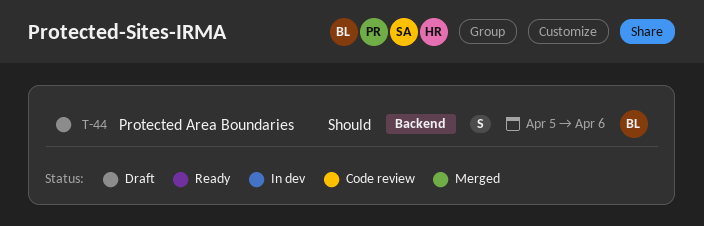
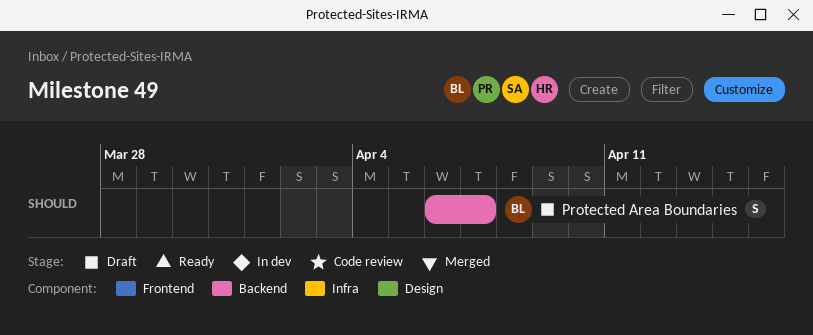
Protected Area Boundaries, start: Apr 5 -> Apr 6
Protected Area Boundaries, due: Apr 6 -> Apr 7

